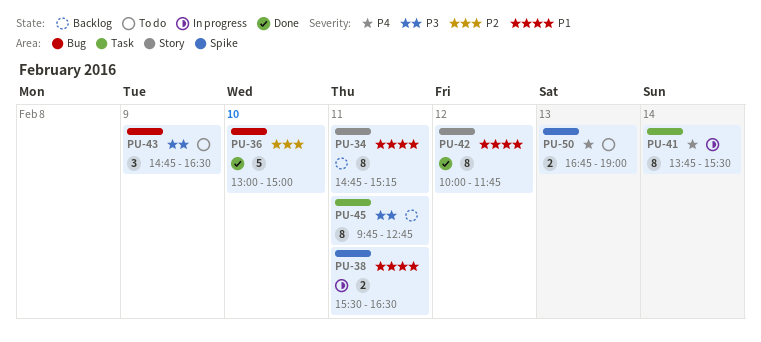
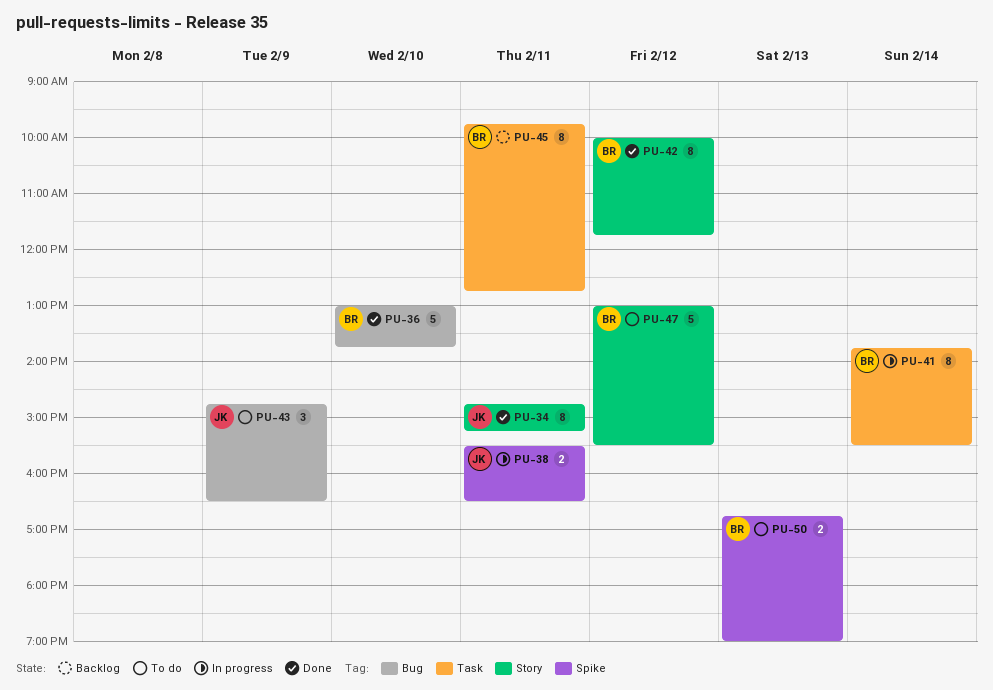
PU-34, status: Backlog -> Done
PU-36, ends: 15:00 -> 13:45
PU-47: none -> present

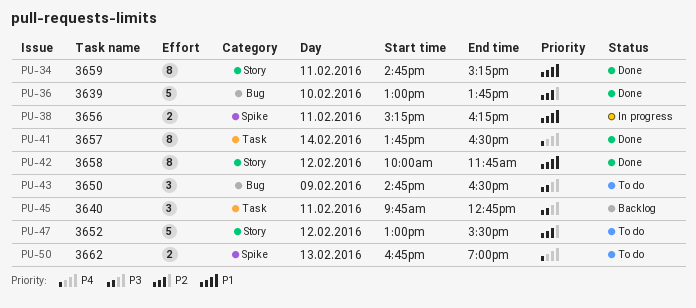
PU-38, begins: 15:30 -> 15:15
PU-38, ends: 16:30 -> 16:15
PU-41, status: In progress -> Done
PU-41, ends: 15:30 -> 16:30
PU-45, estimate: 8 -> 3

